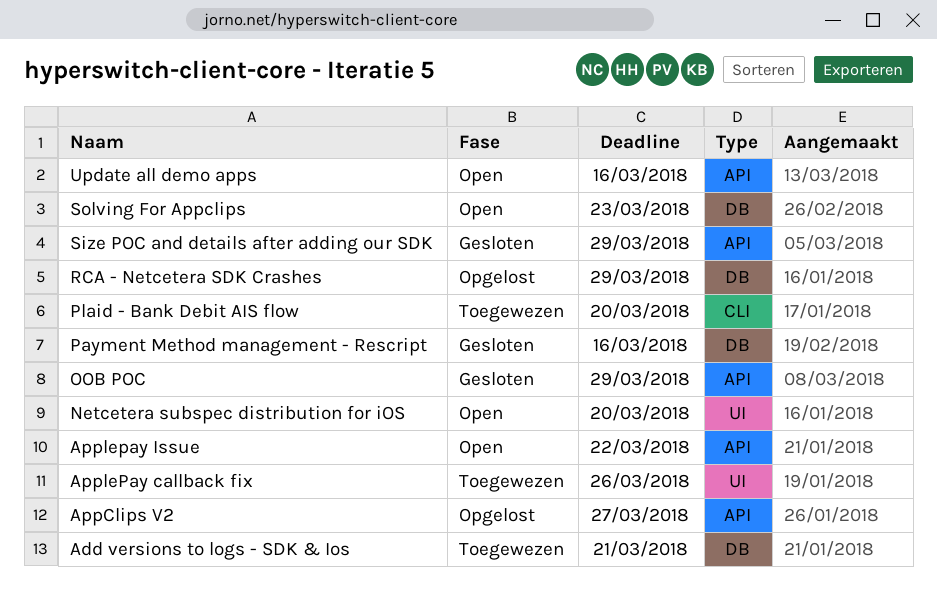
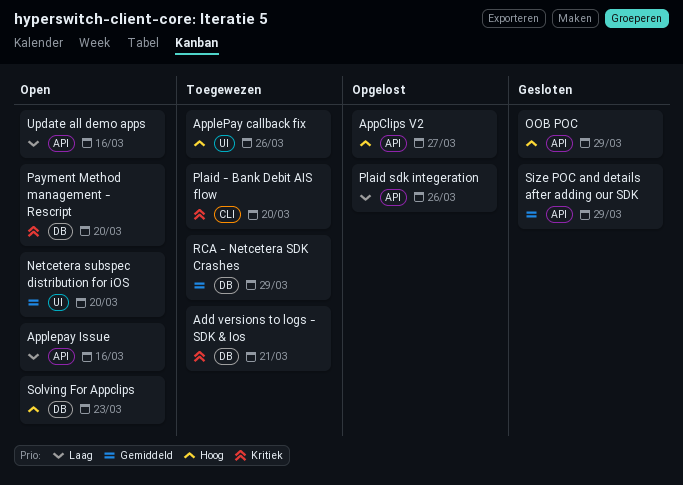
Applepay Issue, due: Mar 22 -> Mar 16
Payment Method management - Rescript, status: Gesloten -> Open
Payment Method management - Rescript, due: Mar 16 -> Mar 20
Plaid sdk integeration: none -> present
RCA - Netcetera SDK Crashes, status: Opgelost -> Toegewezen

